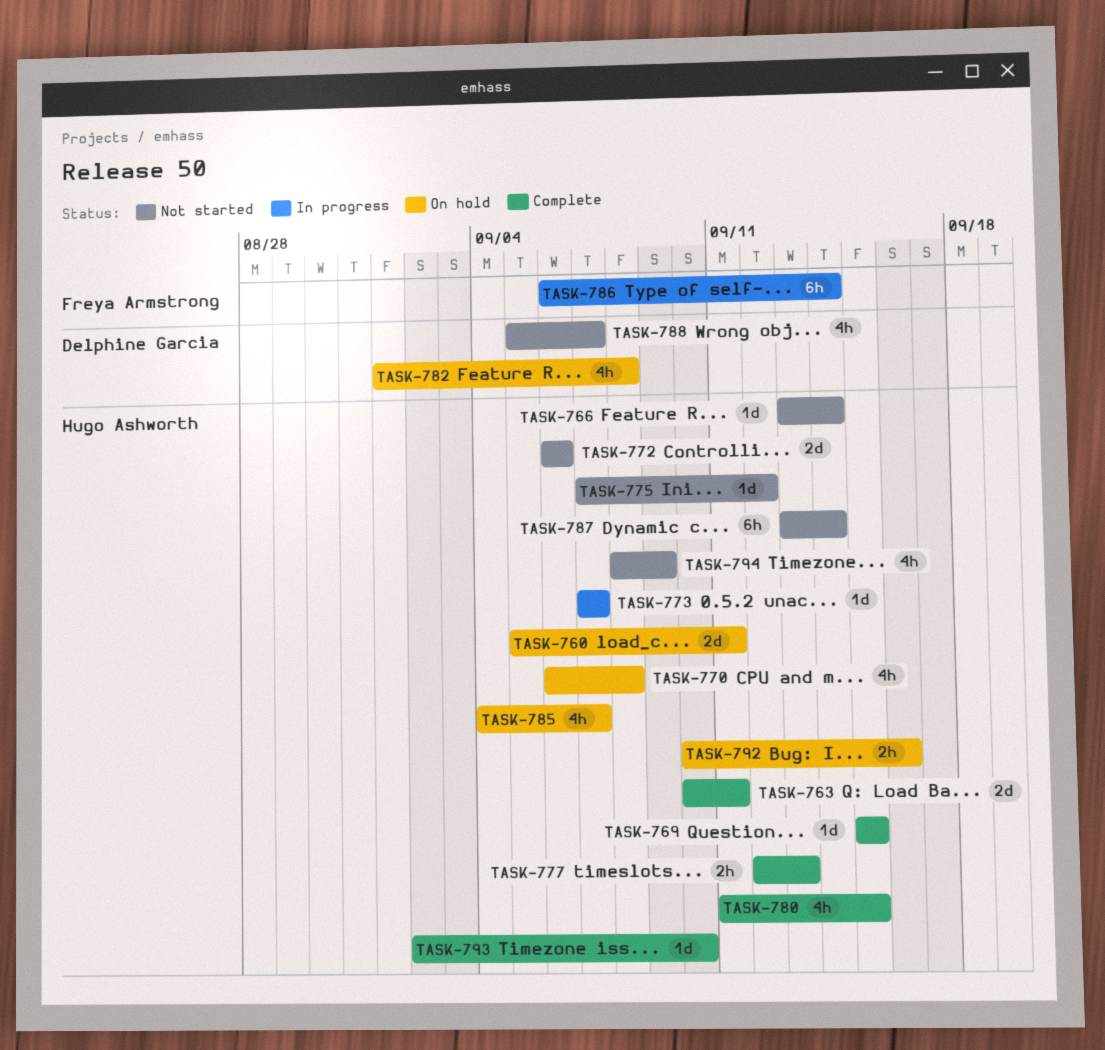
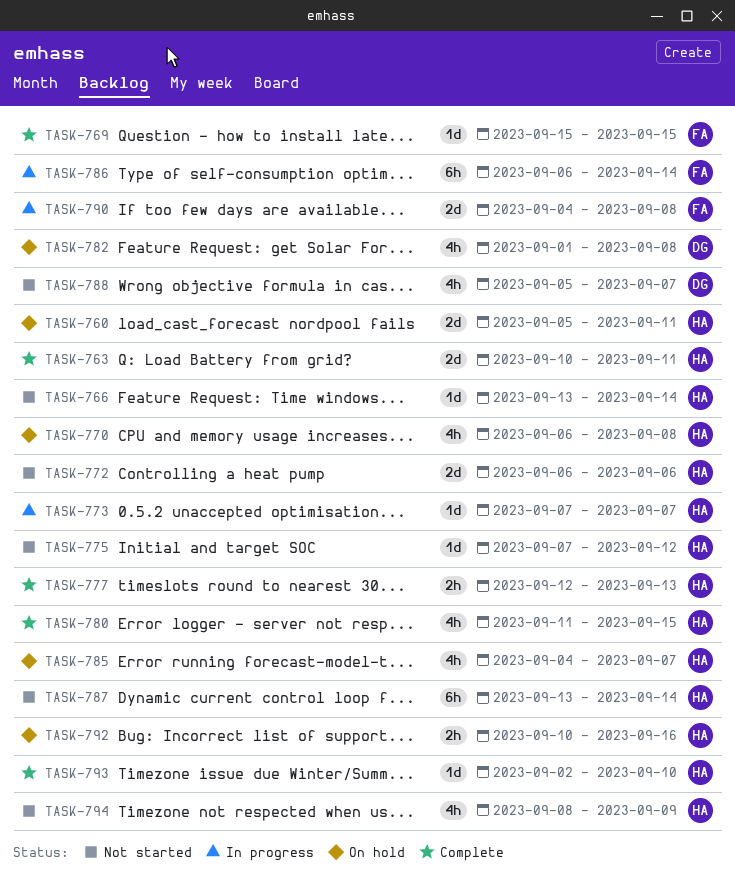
TASK-769, owner: Hugo Ashworth -> Freya Armstrong
TASK-790: none -> present

